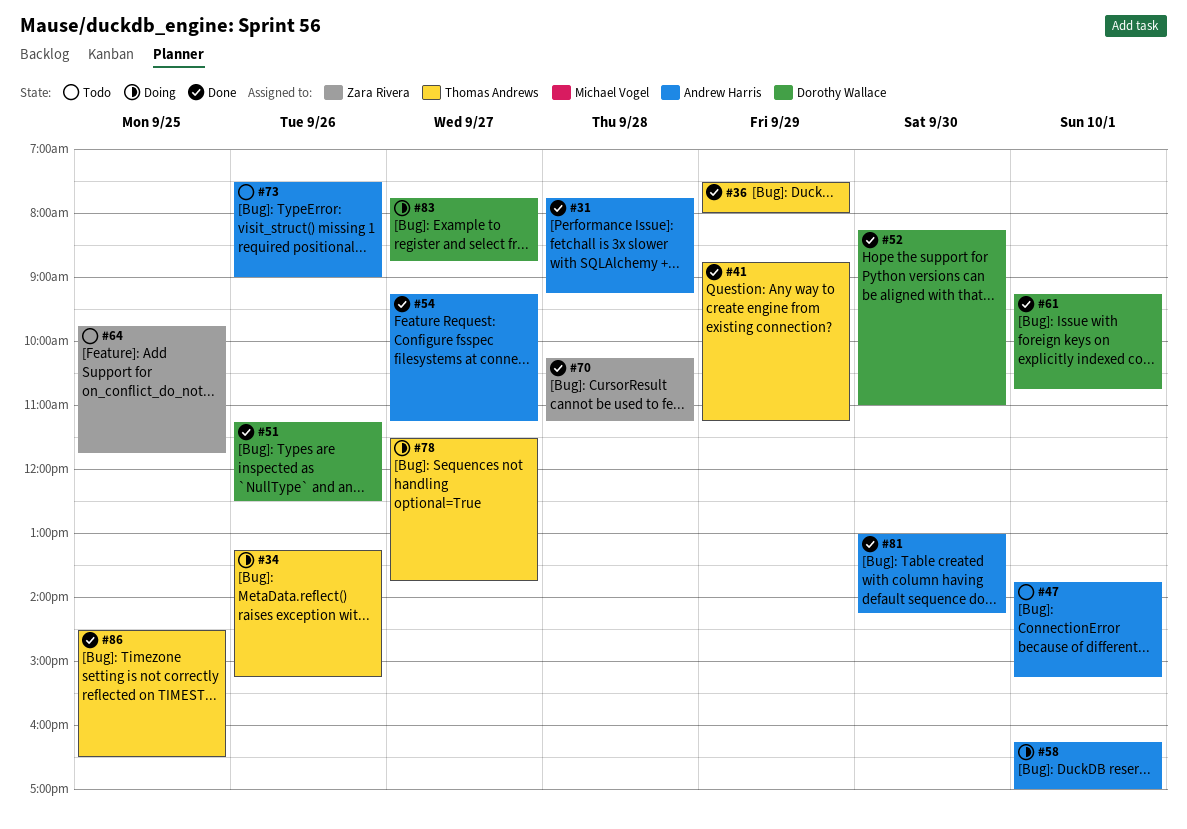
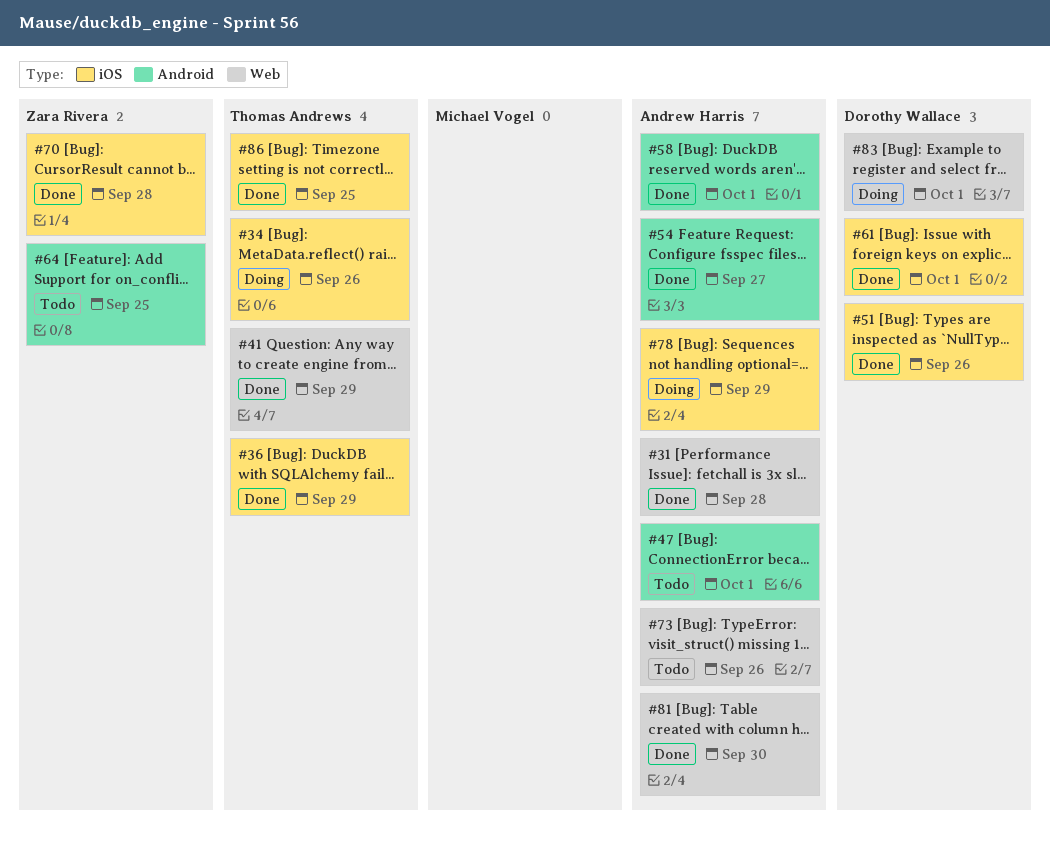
#52: present -> none
#58, status: Doing -> Done
#78, owner: Thomas Andrews -> Andrew Harris
#78, day: Sep 27 -> Sep 29
#83, day: Sep 27 -> Oct 1

